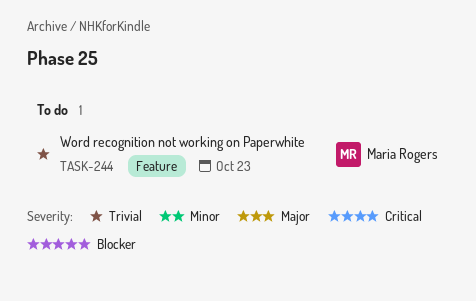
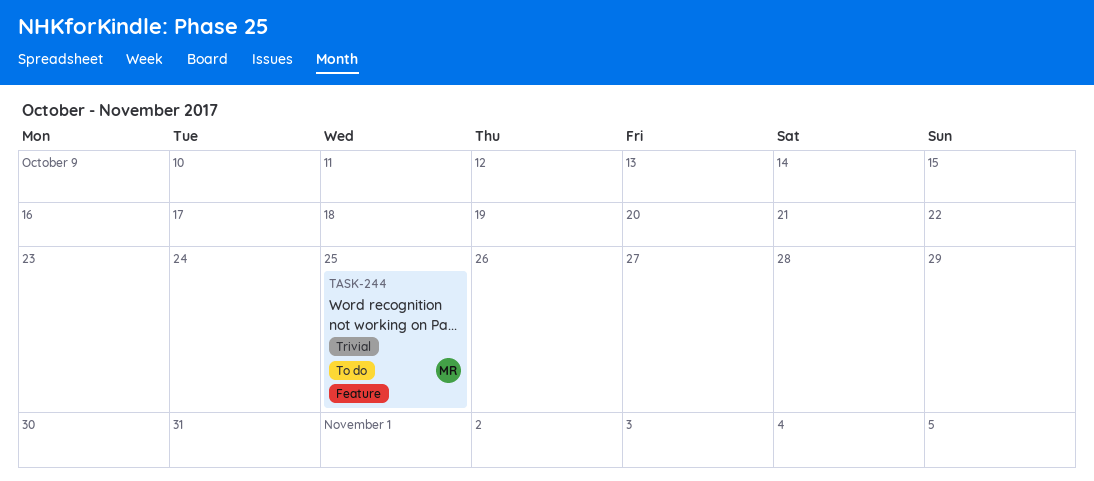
TASK-244, due: Oct 23 -> Oct 25

